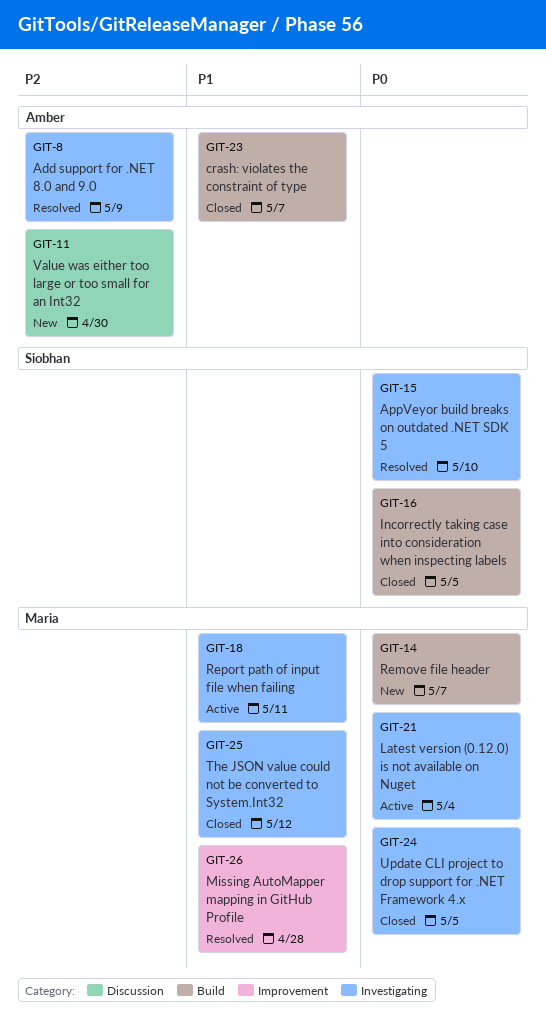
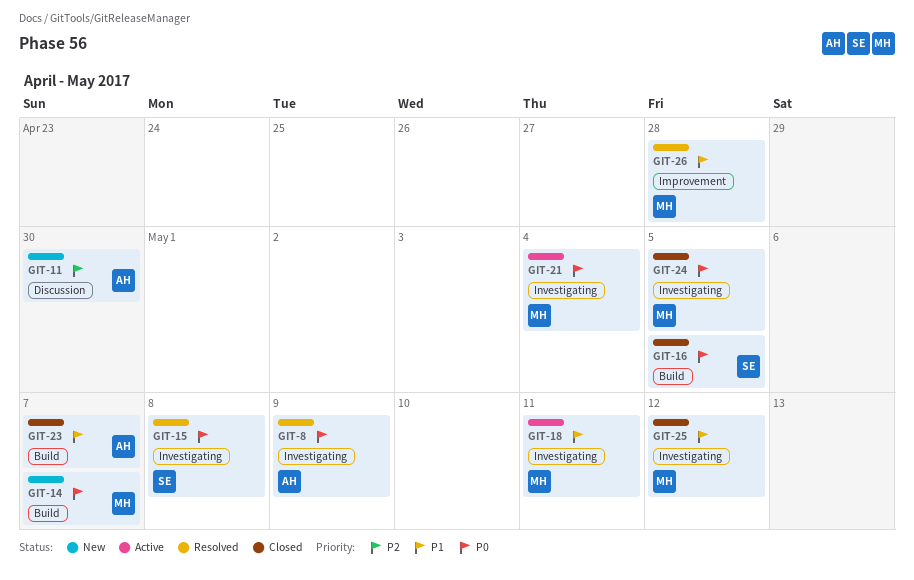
GIT-8, priority: P2 -> P0
GIT-15, due: May 10 -> May 8

